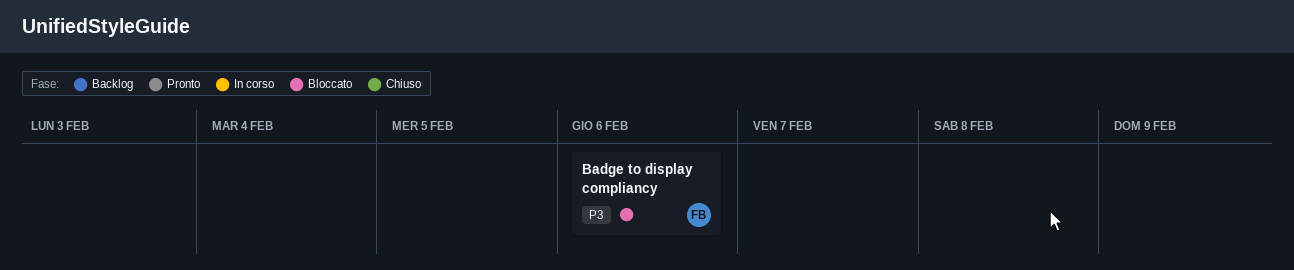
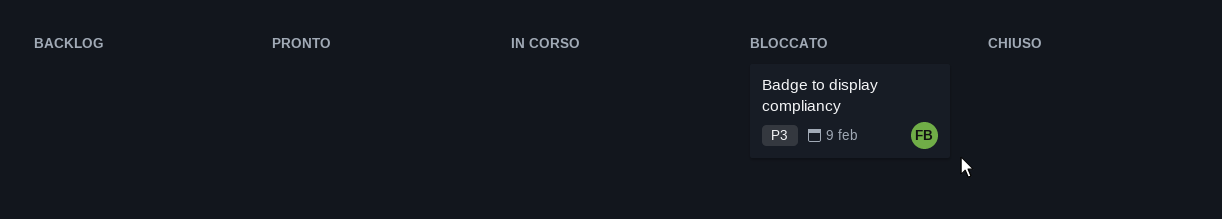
Badge to display compliancy, due: Feb 6 -> Feb 9

